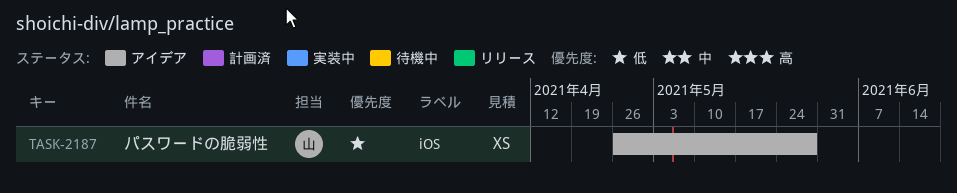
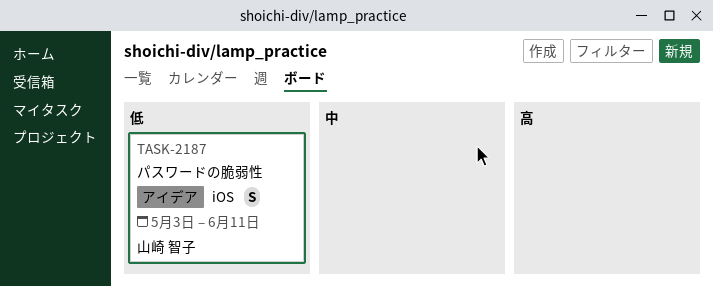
TASK-2187, estimate: XS -> S
TASK-2187, start: Apr 26 -> May 3
TASK-2187, due: May 28 -> Jun 11

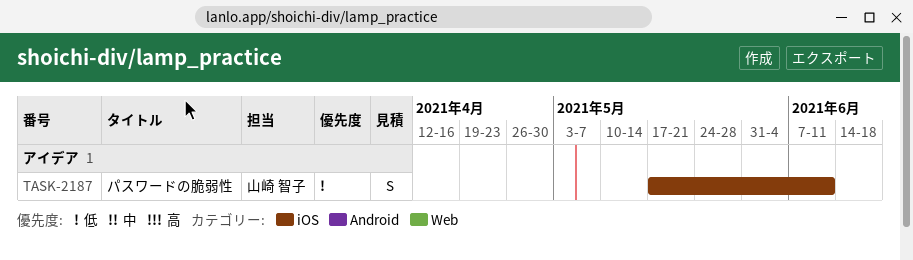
TASK-2187, start: May 3 -> May 17

